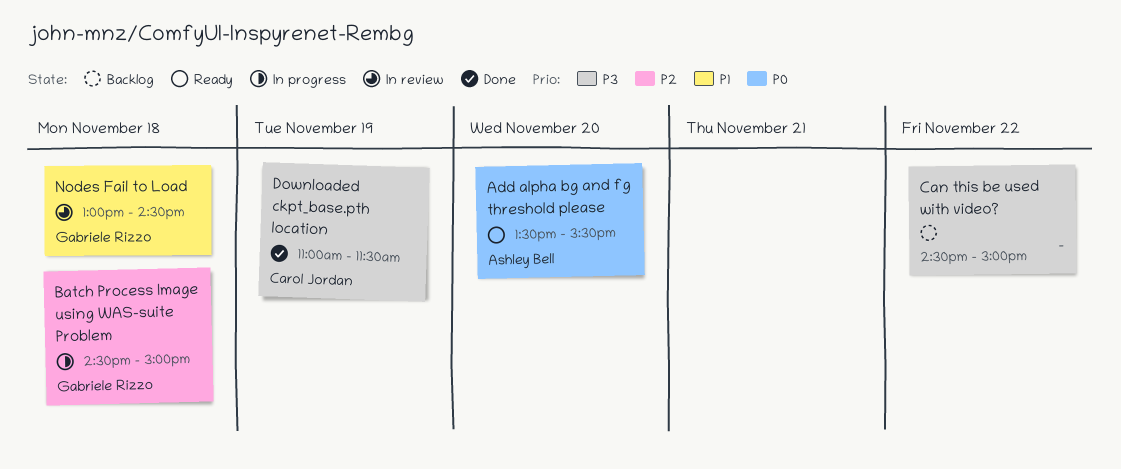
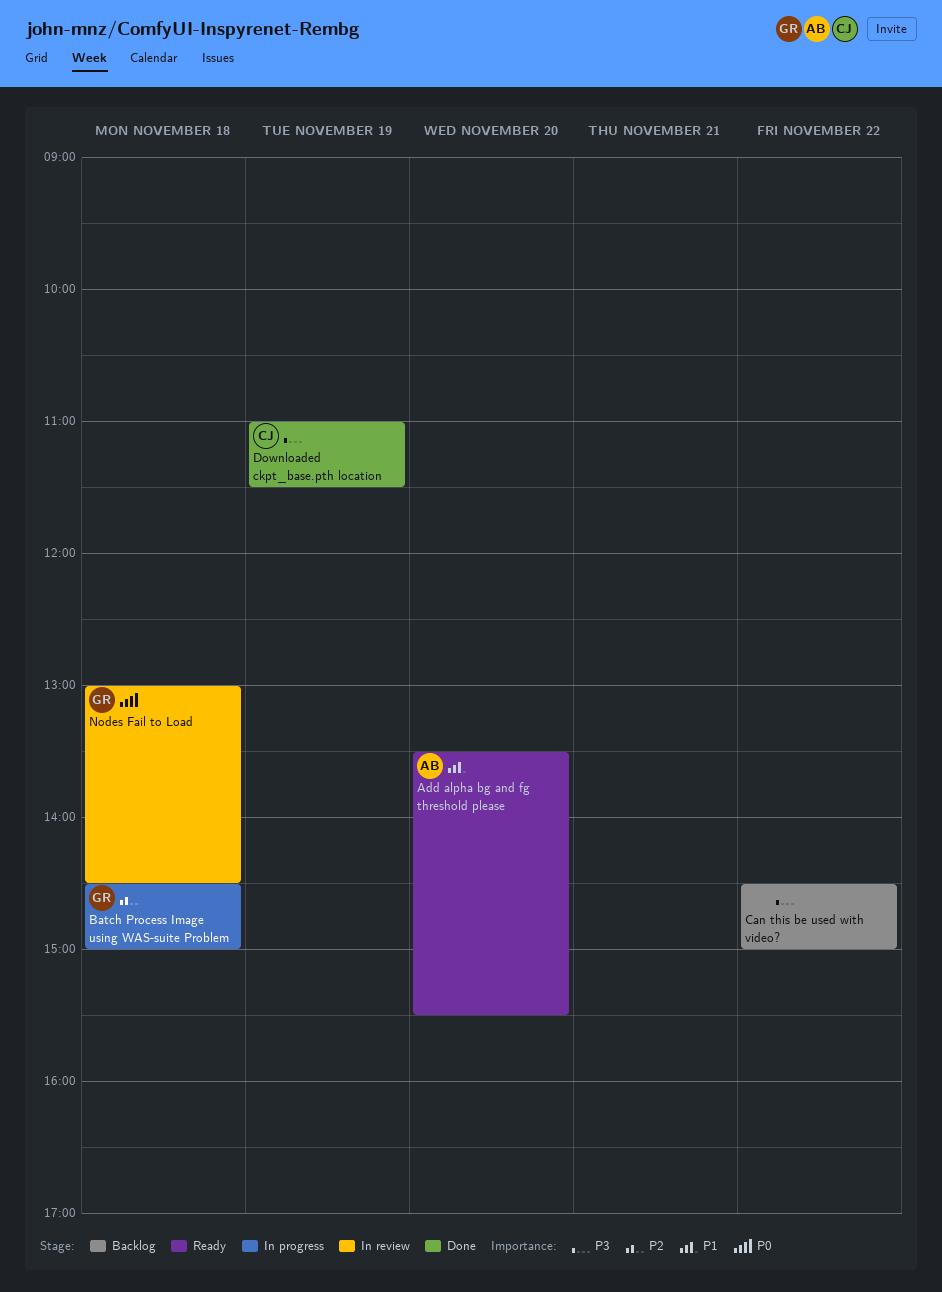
Add alpha bg and fg threshold please, priority: P0 -> P1
Nodes Fail to Load, priority: P1 -> P0

